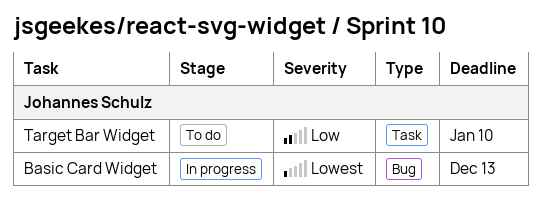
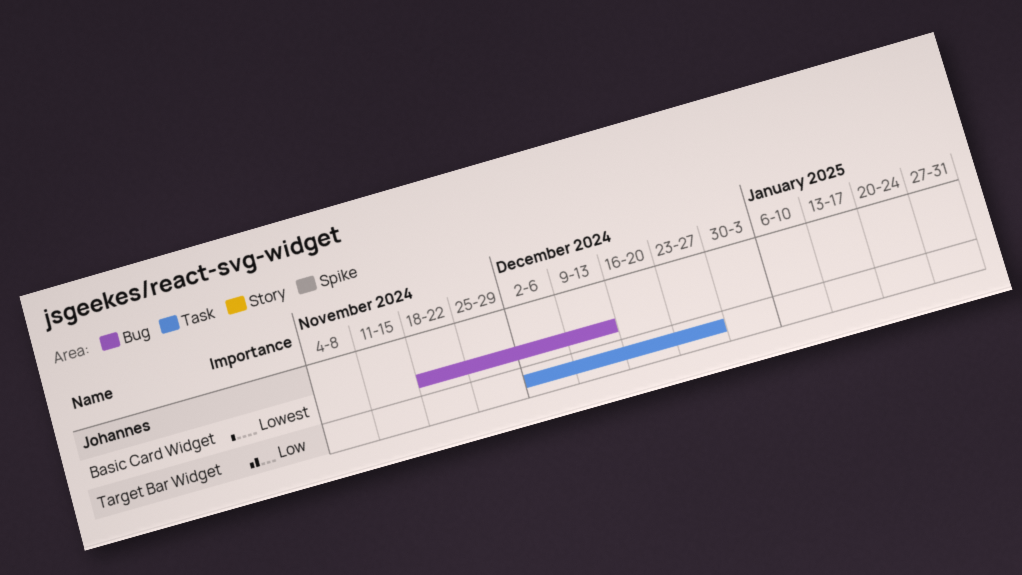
Target Bar Widget, due: Jan 10 -> Dec 27

